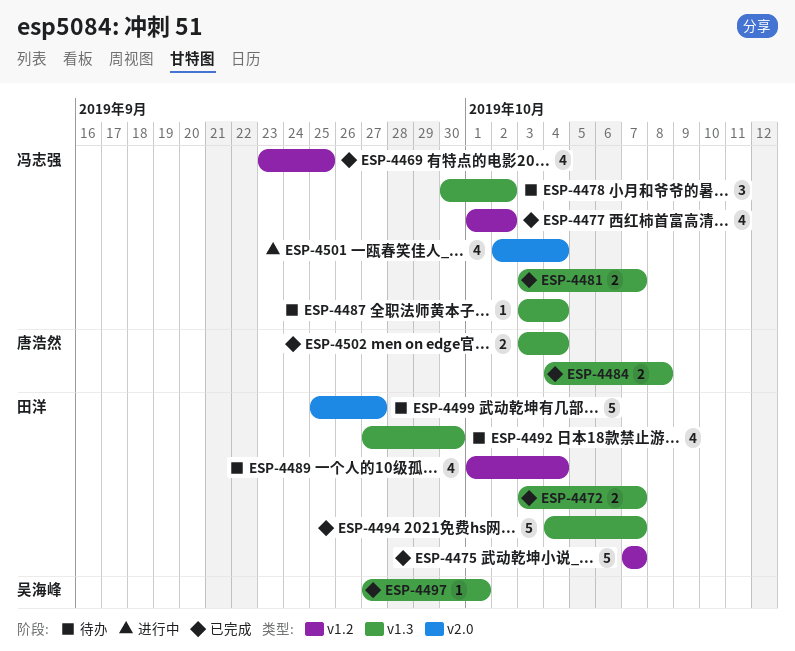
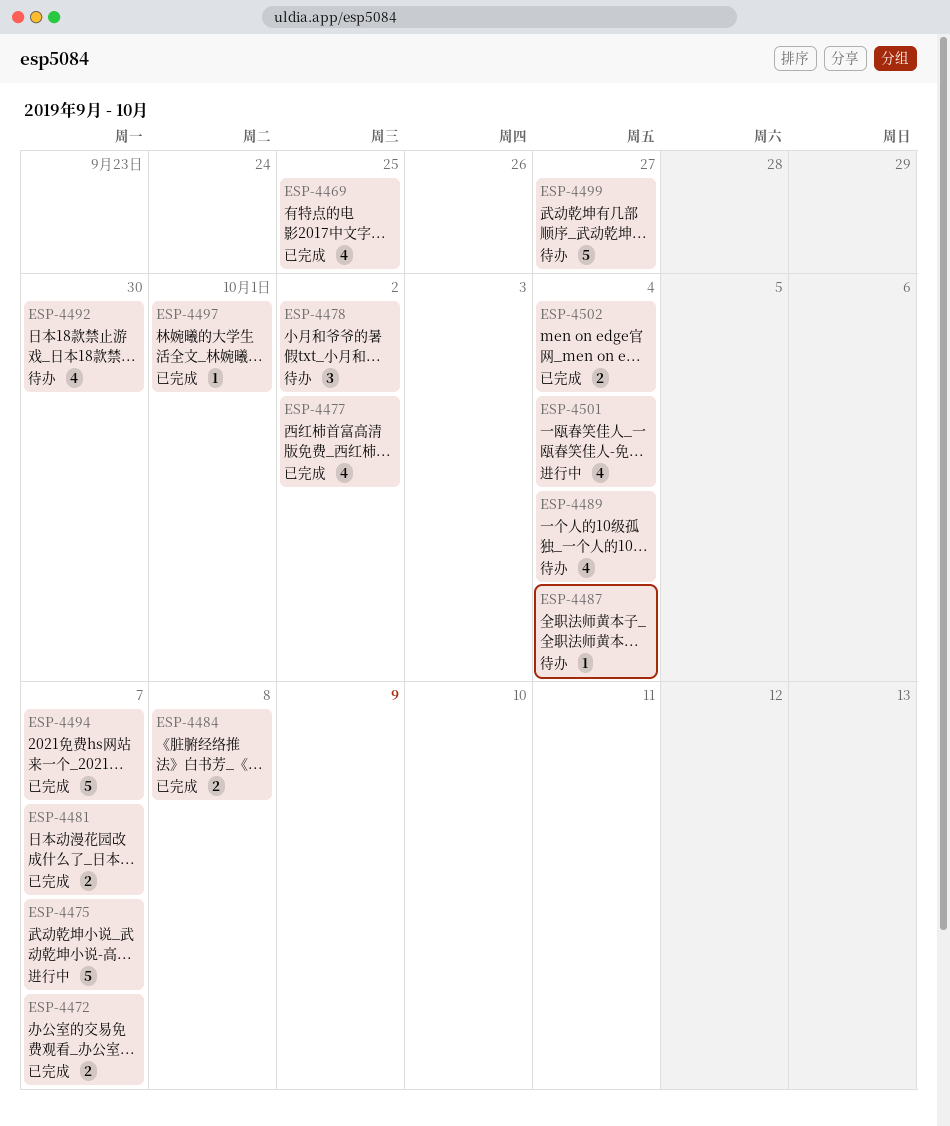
ESP-4475, status: 已完成 -> 进行中

